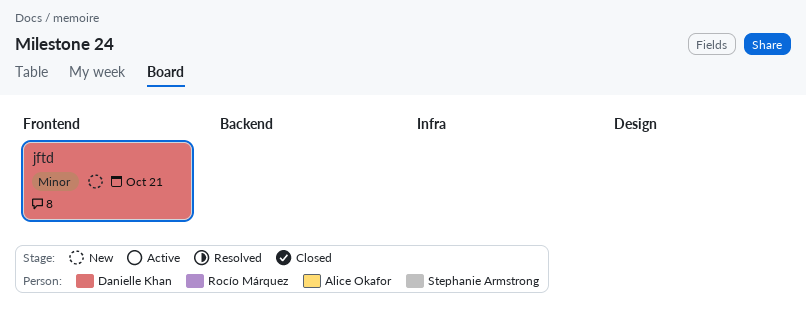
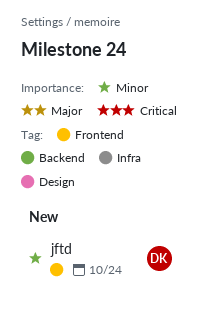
jftd, due: Oct 21 -> Oct 24

